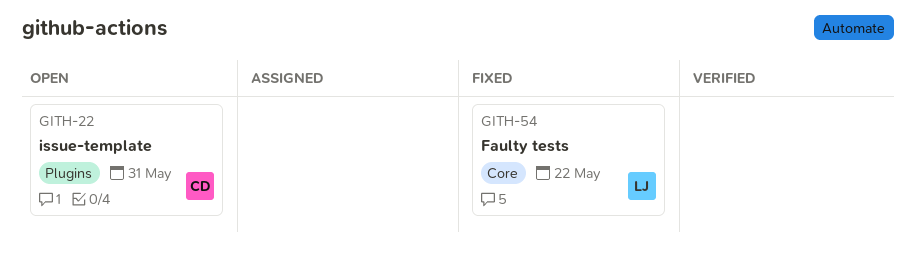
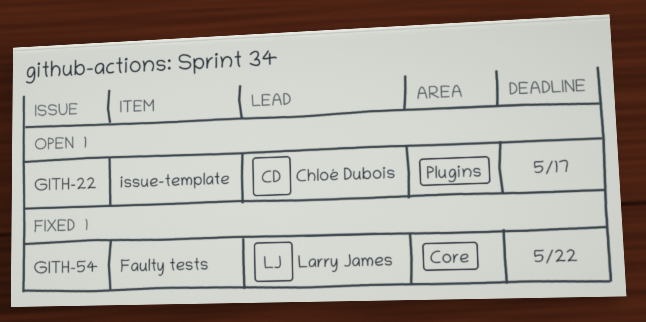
GITH-22, due: May 31 -> May 17

